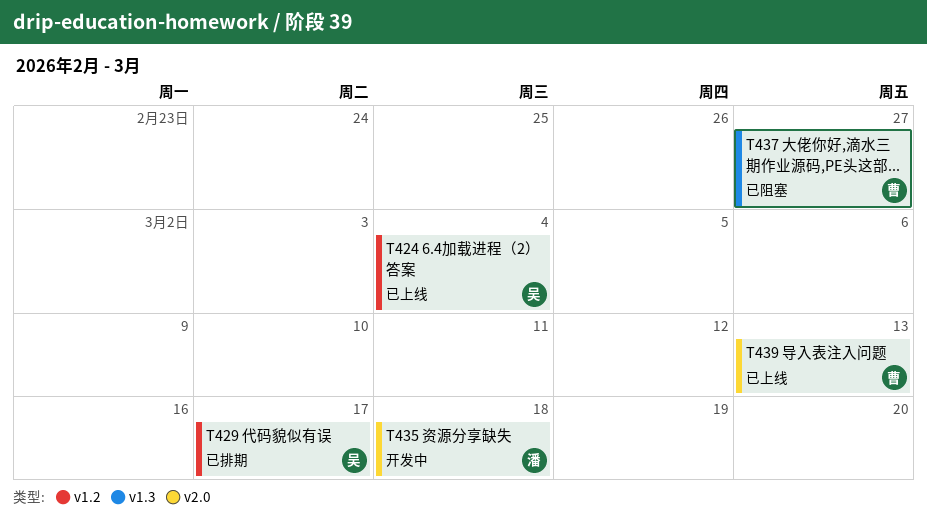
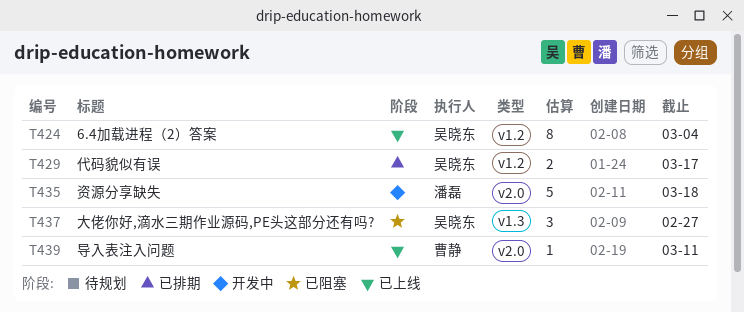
T437, owner: 曹静 -> 吴晓东
T439, due: Mar 13 -> Mar 11

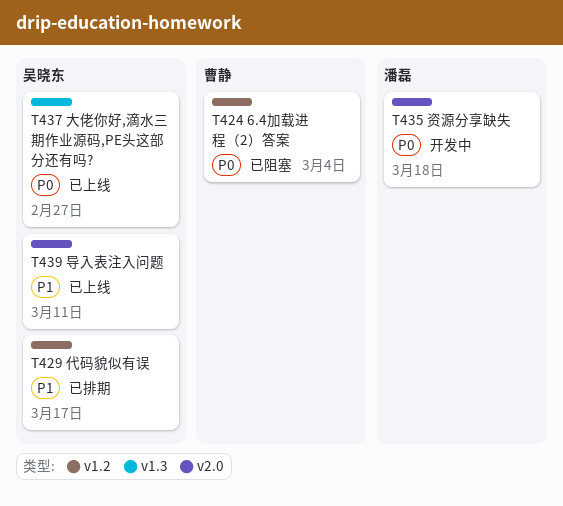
T424, status: 已上线 -> 已阻塞
T424, owner: 吴晓东 -> 曹静
T437, status: 已阻塞 -> 已上线
T439, owner: 曹静 -> 吴晓东

